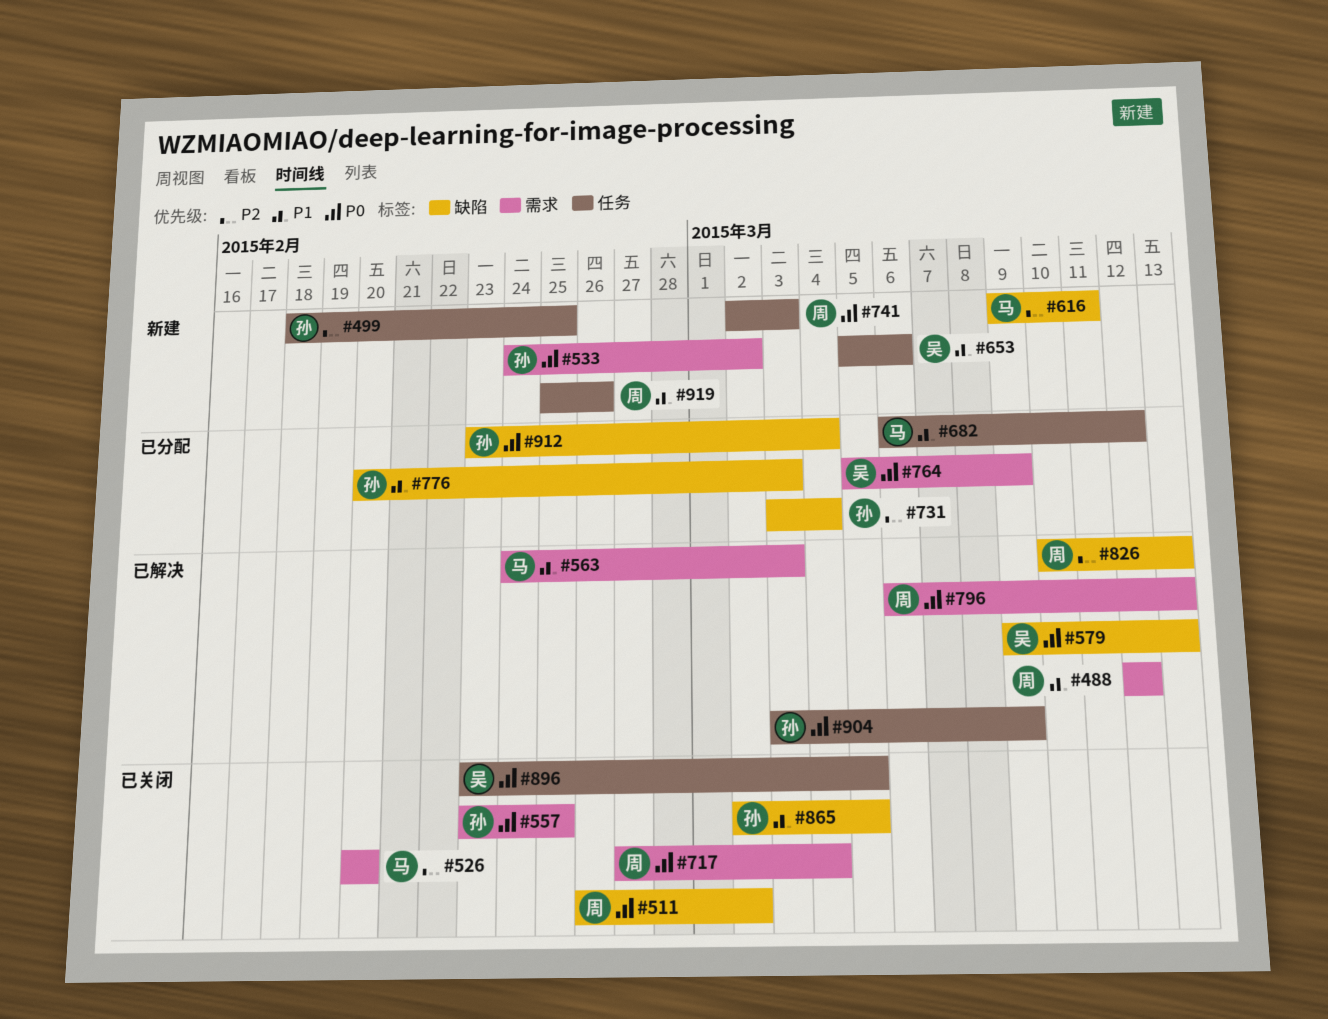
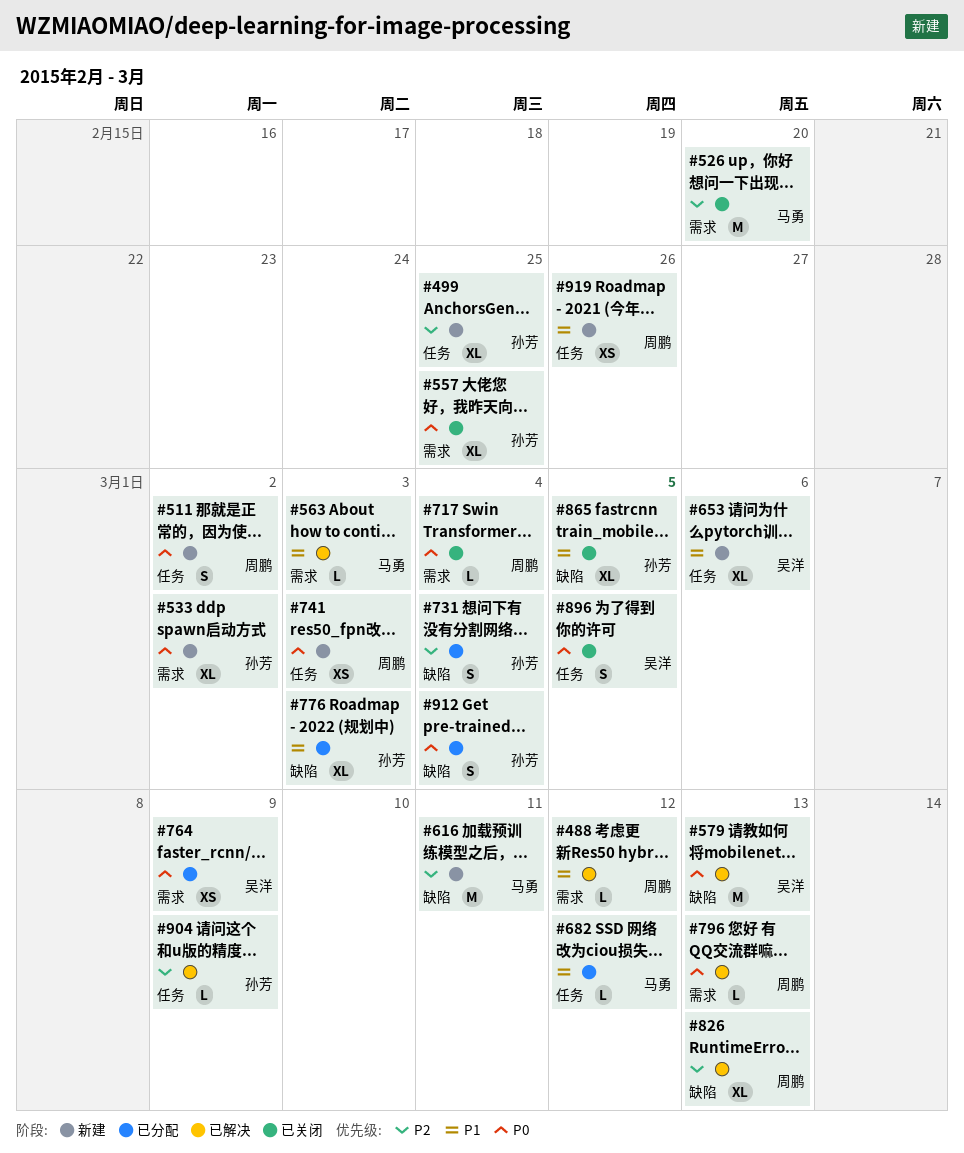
#511, status: 已关闭 -> 新建
#511, label: 缺陷 -> 任务
#904, priority: P0 -> P2

